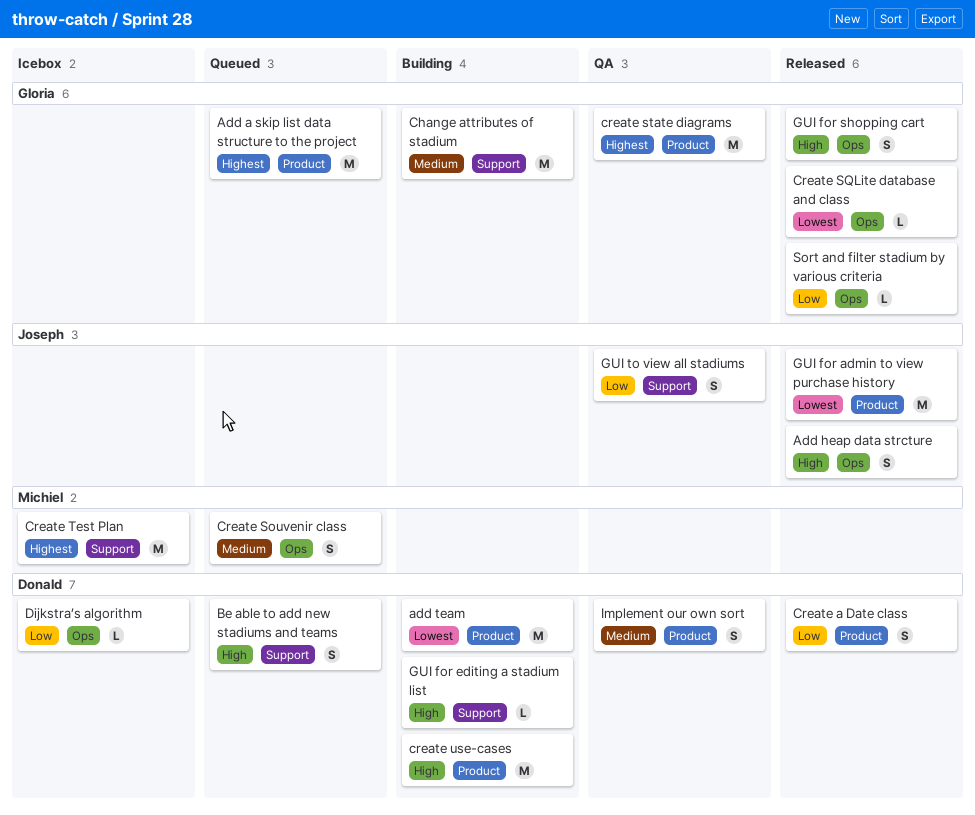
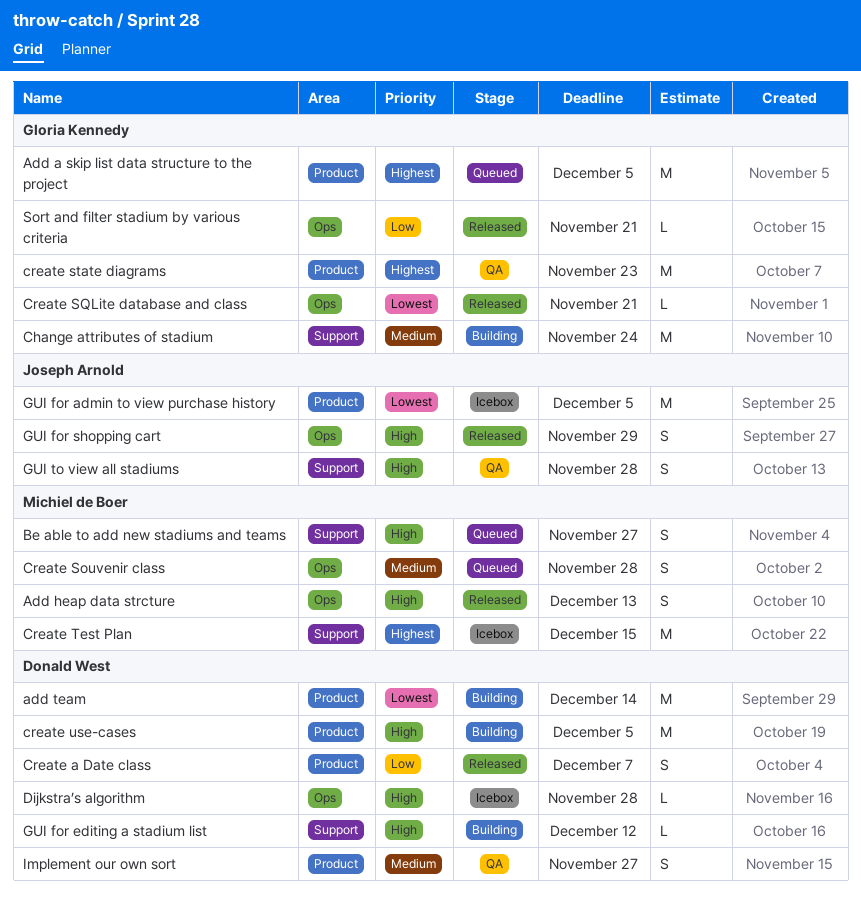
Add heap data strcture, owner: Joseph Arnold -> Michiel de Boer
Be able to add new stadiums and teams, owner: Donald West -> Michiel de Boer
Dijkstra’s algorithm, priority: Low -> High
GUI for admin to view purchase history, status: Released -> Icebox
GUI for shopping cart, owner: Gloria Kennedy -> Joseph Arnold
GUI to view all stadiums, priority: Low -> High

